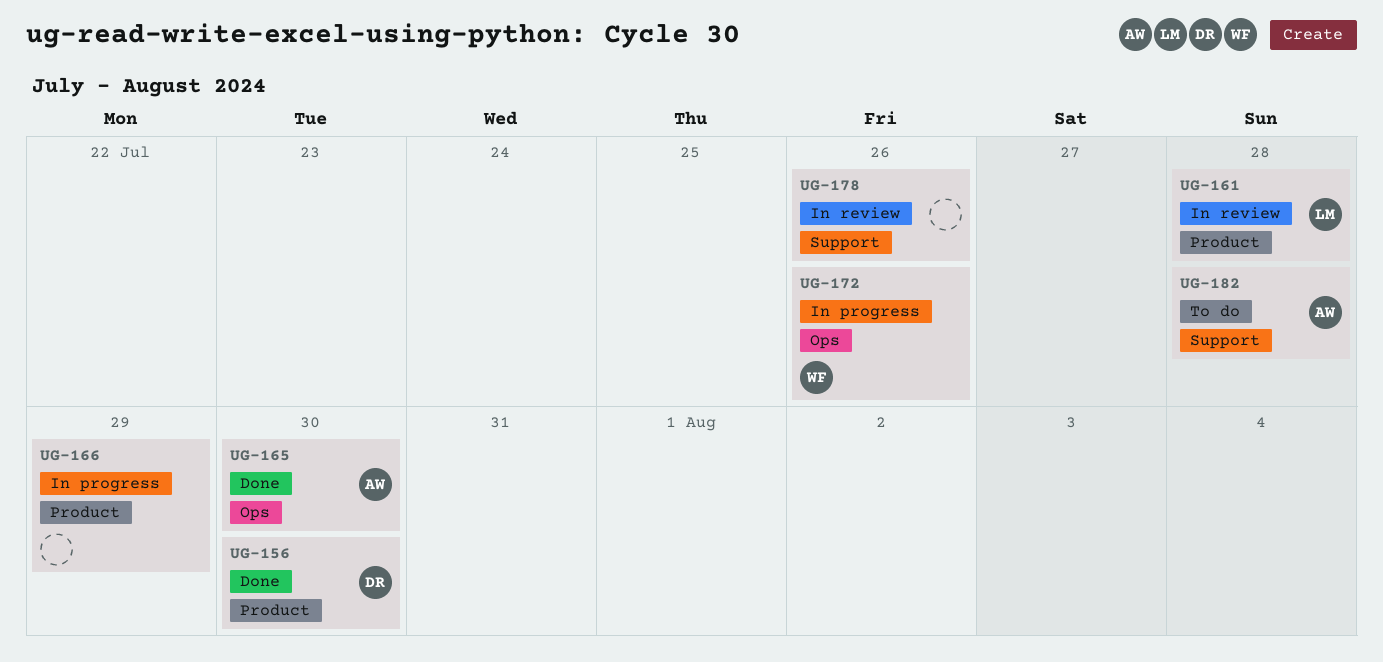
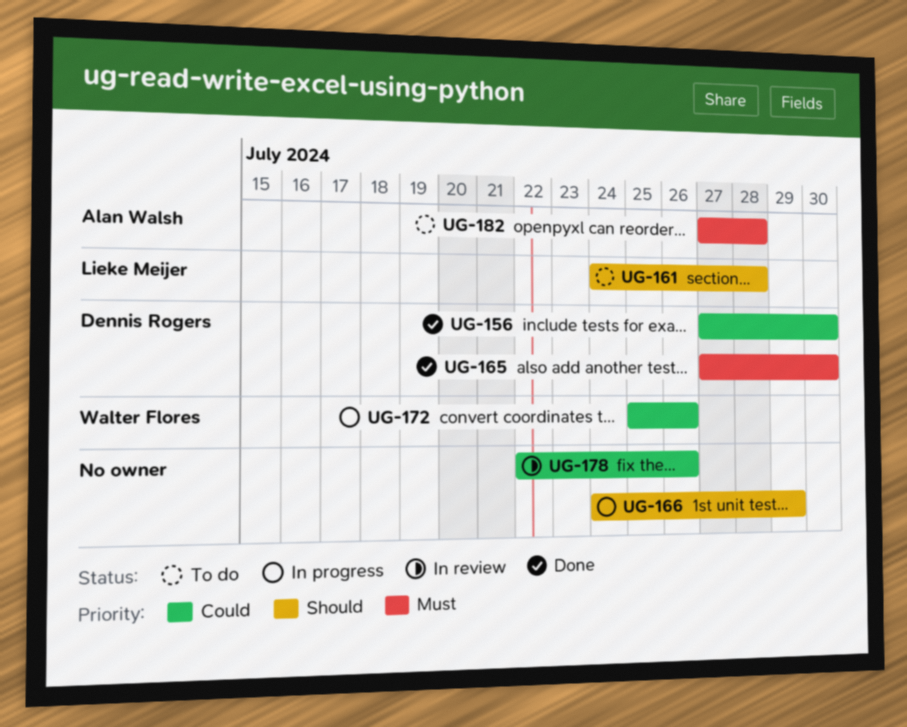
UG-161, status: In review -> To do
UG-165, owner: Alan Walsh -> Dennis Rogers

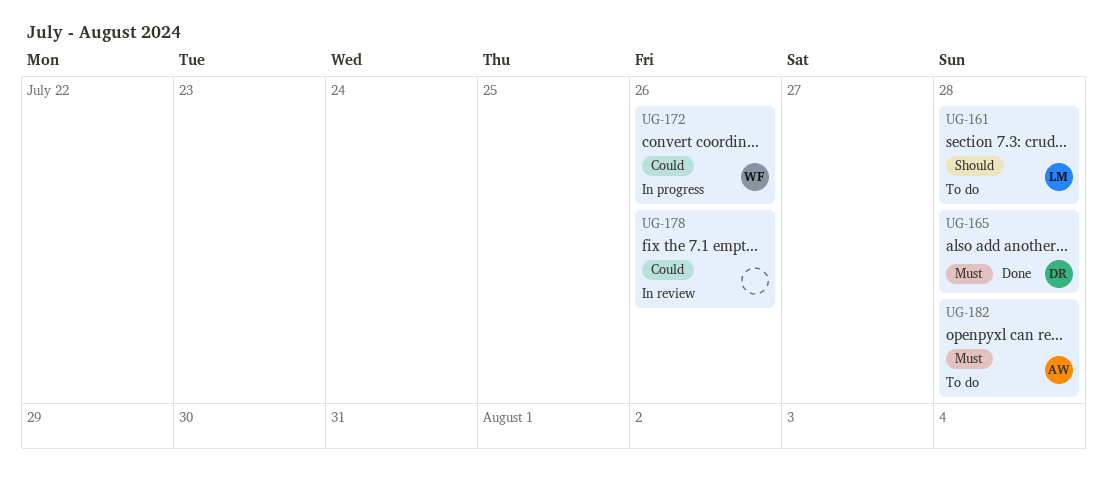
UG-156: present -> none
UG-165, due: Jul 30 -> Jul 28
UG-166: present -> none

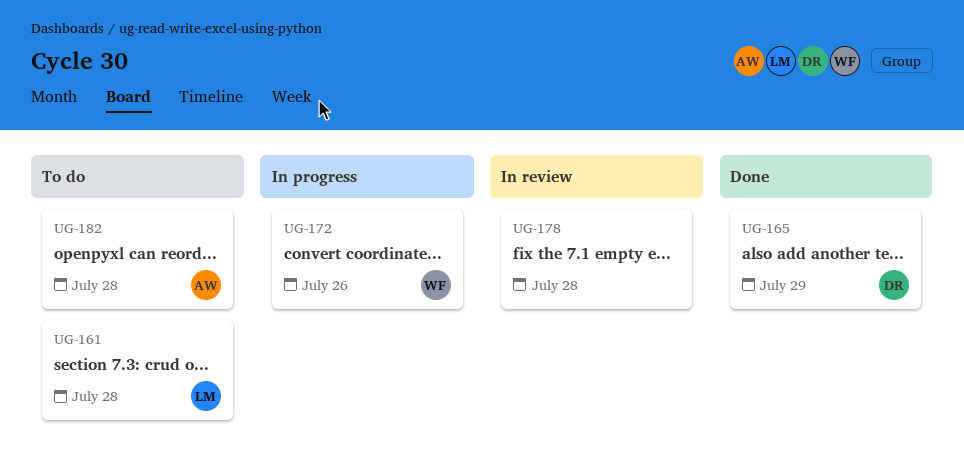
UG-165, due: Jul 28 -> Jul 29
UG-178, due: Jul 26 -> Jul 28

